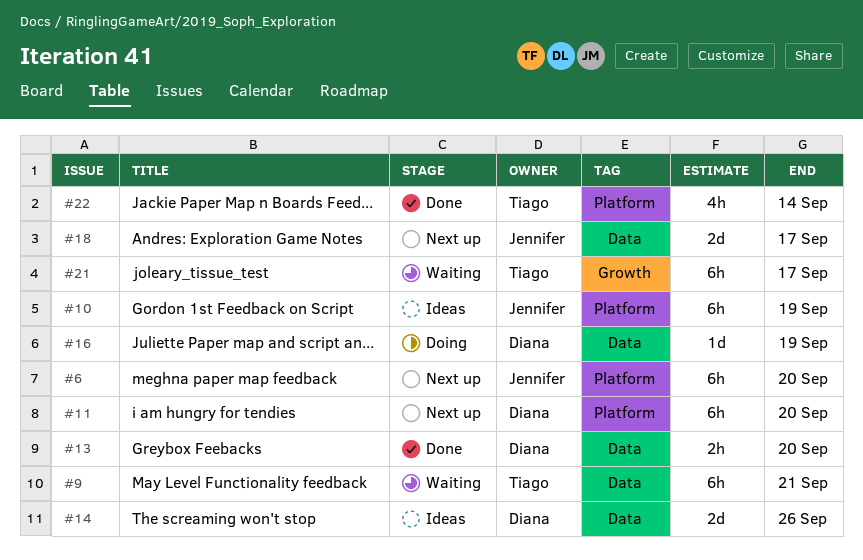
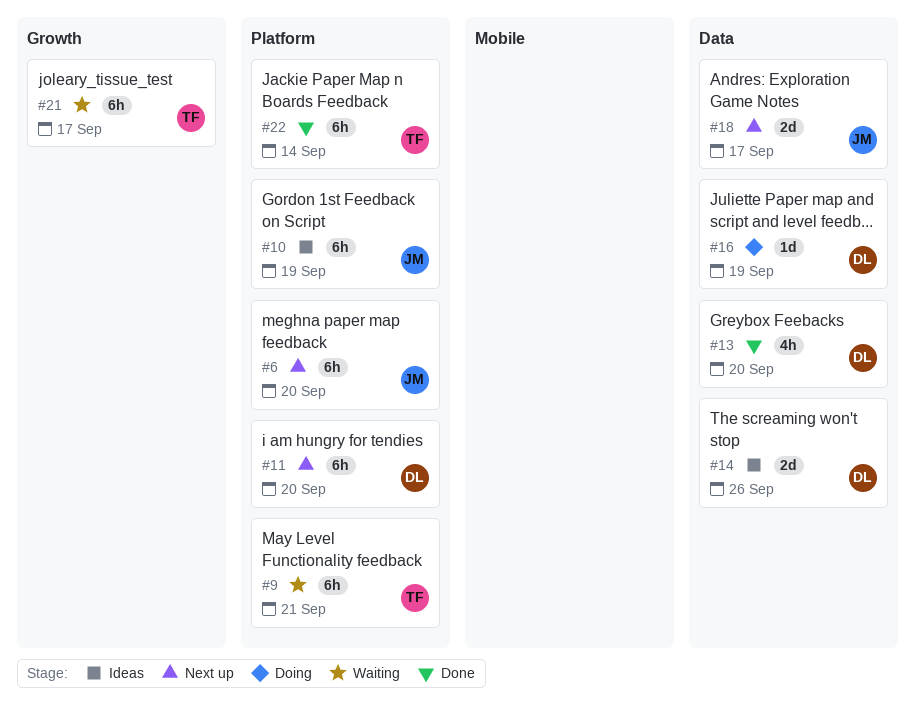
#9, label: Data -> Platform
#13, estimate: 2h -> 4h
#22, estimate: 4h -> 6h

